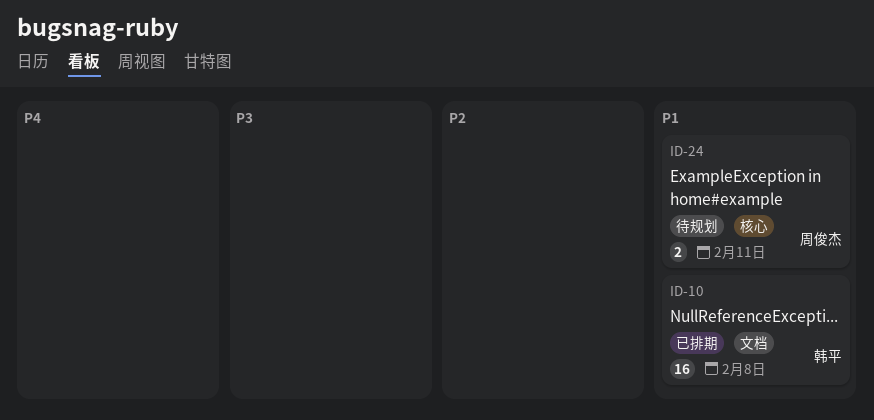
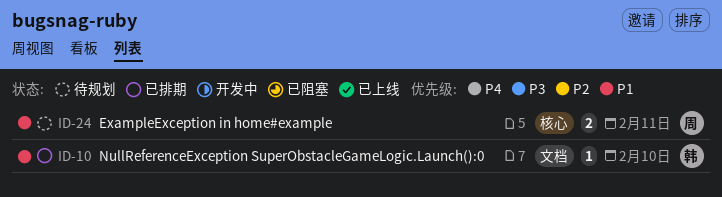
ID-10, estimate: 16 -> 1
ID-10, due: Feb 8 -> Feb 10

